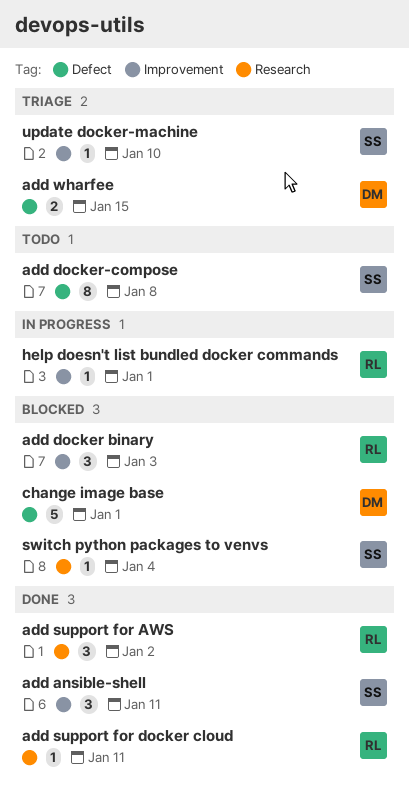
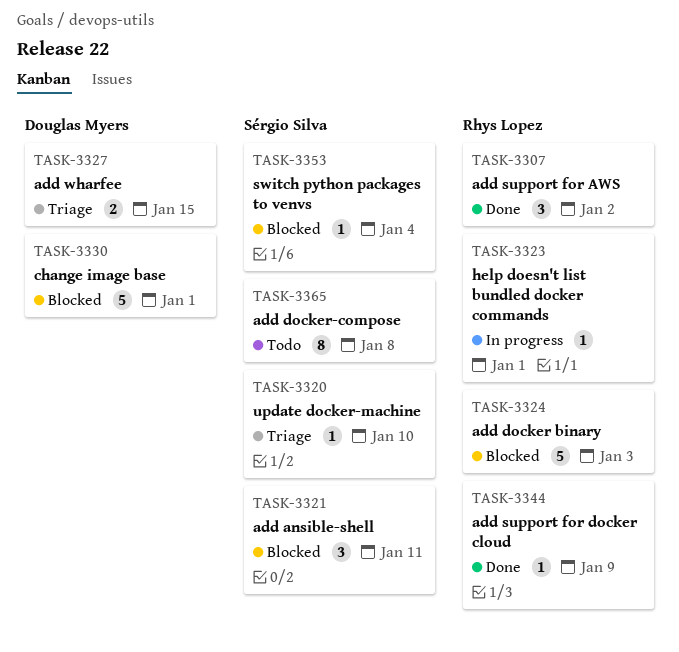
add ansible-shell, status: Done -> Blocked
add docker binary, estimate: 3 -> 5
add support for docker cloud, due: Jan 11 -> Jan 9

